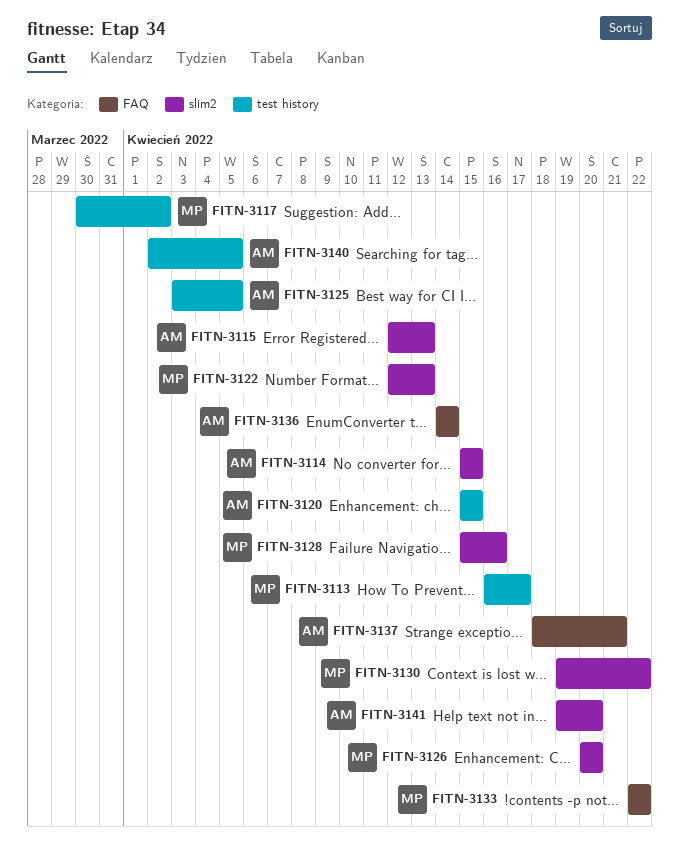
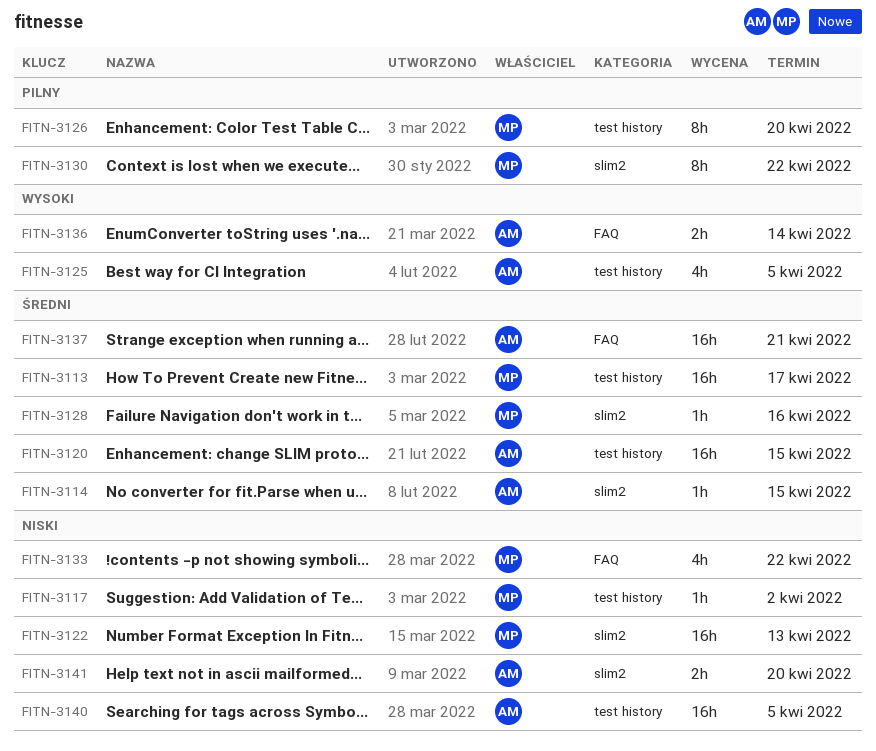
FITN-3115: present -> none
FITN-3126, label: slim2 -> test history

